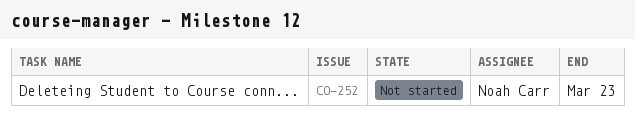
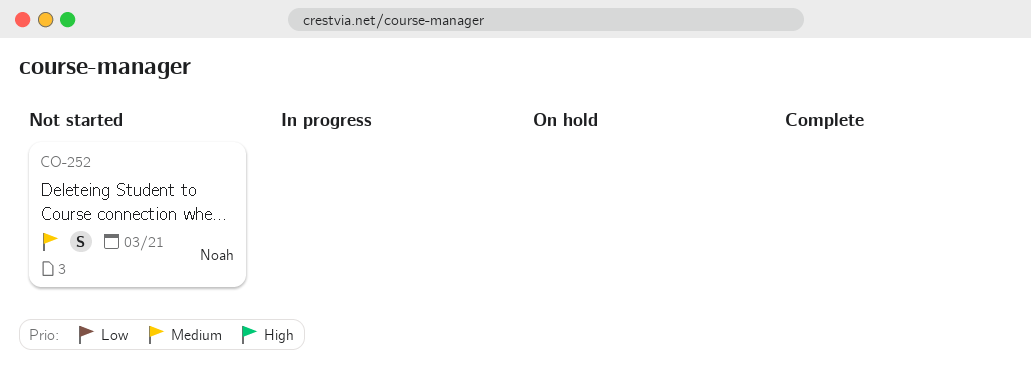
CO-252, due: Mar 23 -> Mar 21

